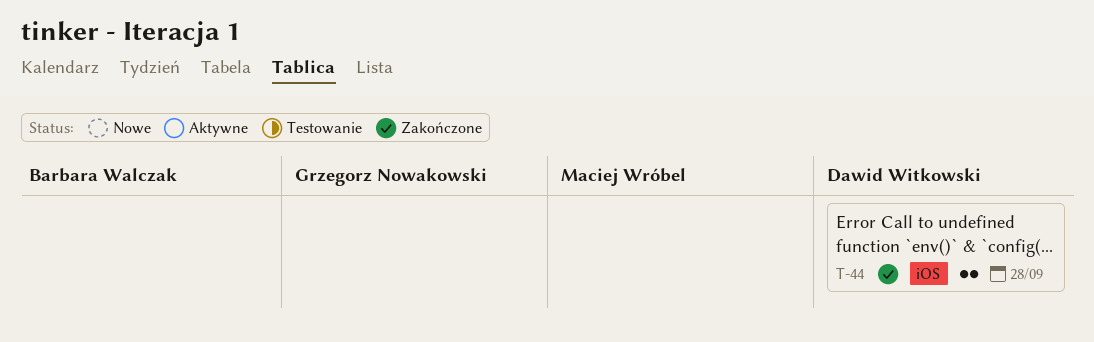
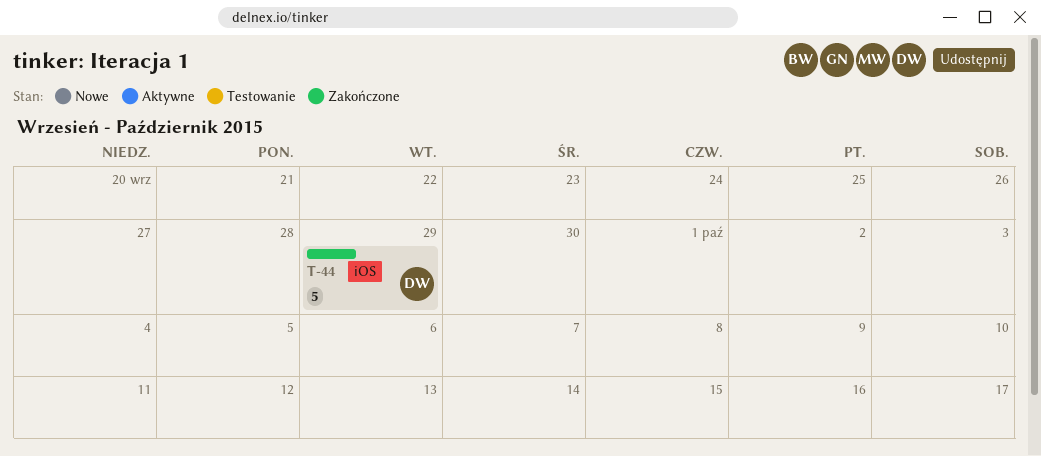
T-44, estimate: 2 -> 5
T-44, due: Sep 28 -> Sep 29

